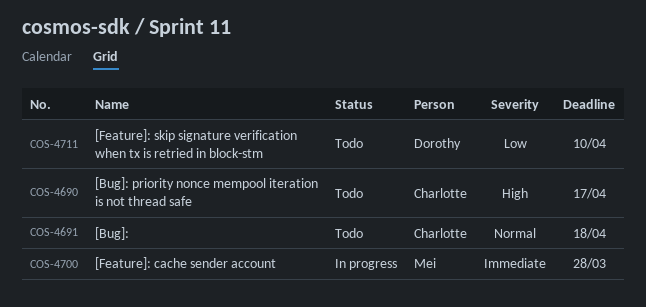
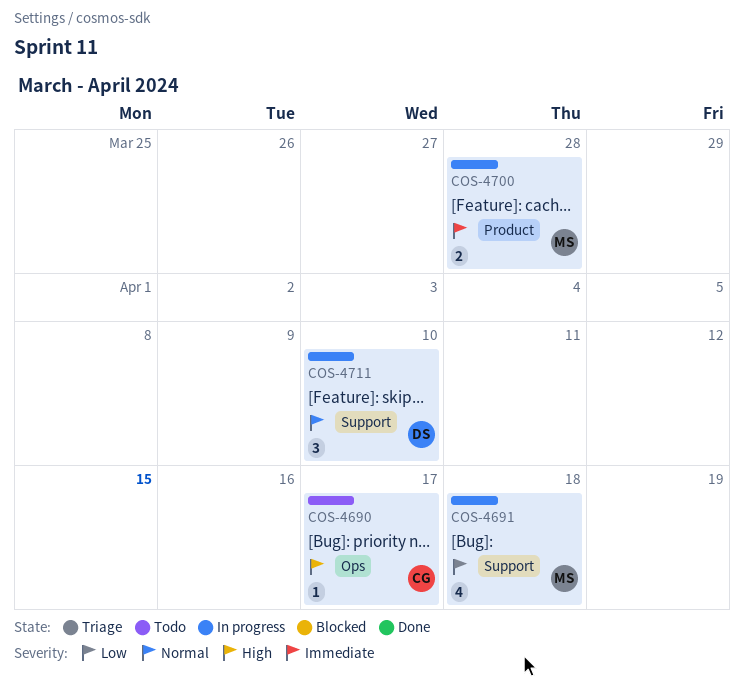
COS-4691, status: Todo -> In progress
COS-4691, owner: Charlotte -> Mei
COS-4691, priority: Normal -> Low
COS-4711, status: Todo -> In progress
COS-4711, priority: Low -> Normal

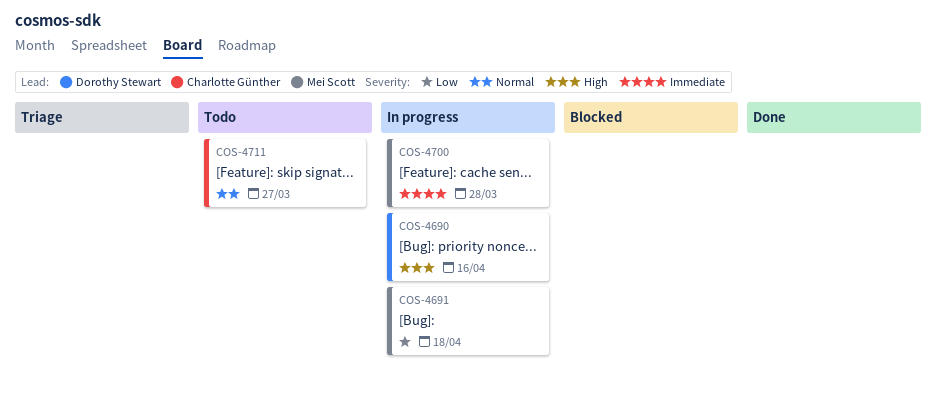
COS-4690, status: Todo -> In progress
COS-4690, owner: Charlotte Günther -> Dorothy Stewart
COS-4690, due: Apr 17 -> Apr 16
COS-4711, status: In progress -> Todo
COS-4711, owner: Dorothy Stewart -> Charlotte Günther
COS-4711, due: Apr 10 -> Mar 27

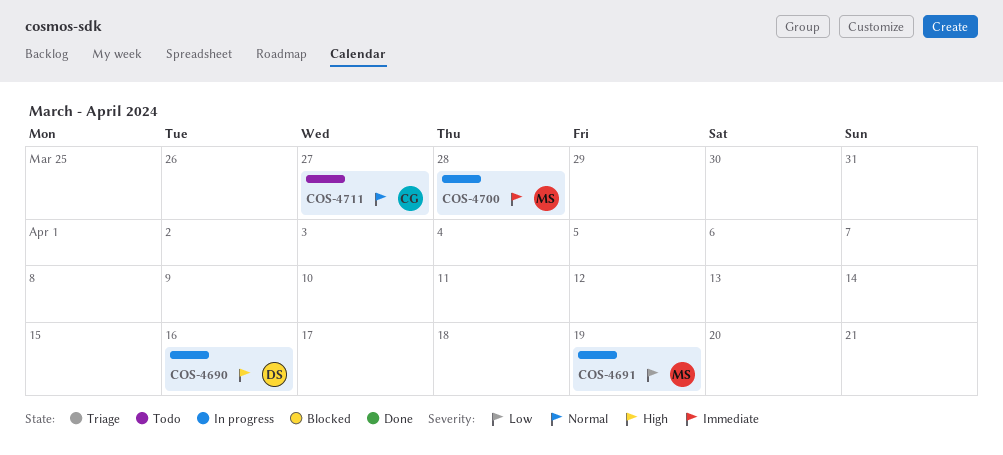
COS-4691, due: Apr 18 -> Apr 19

